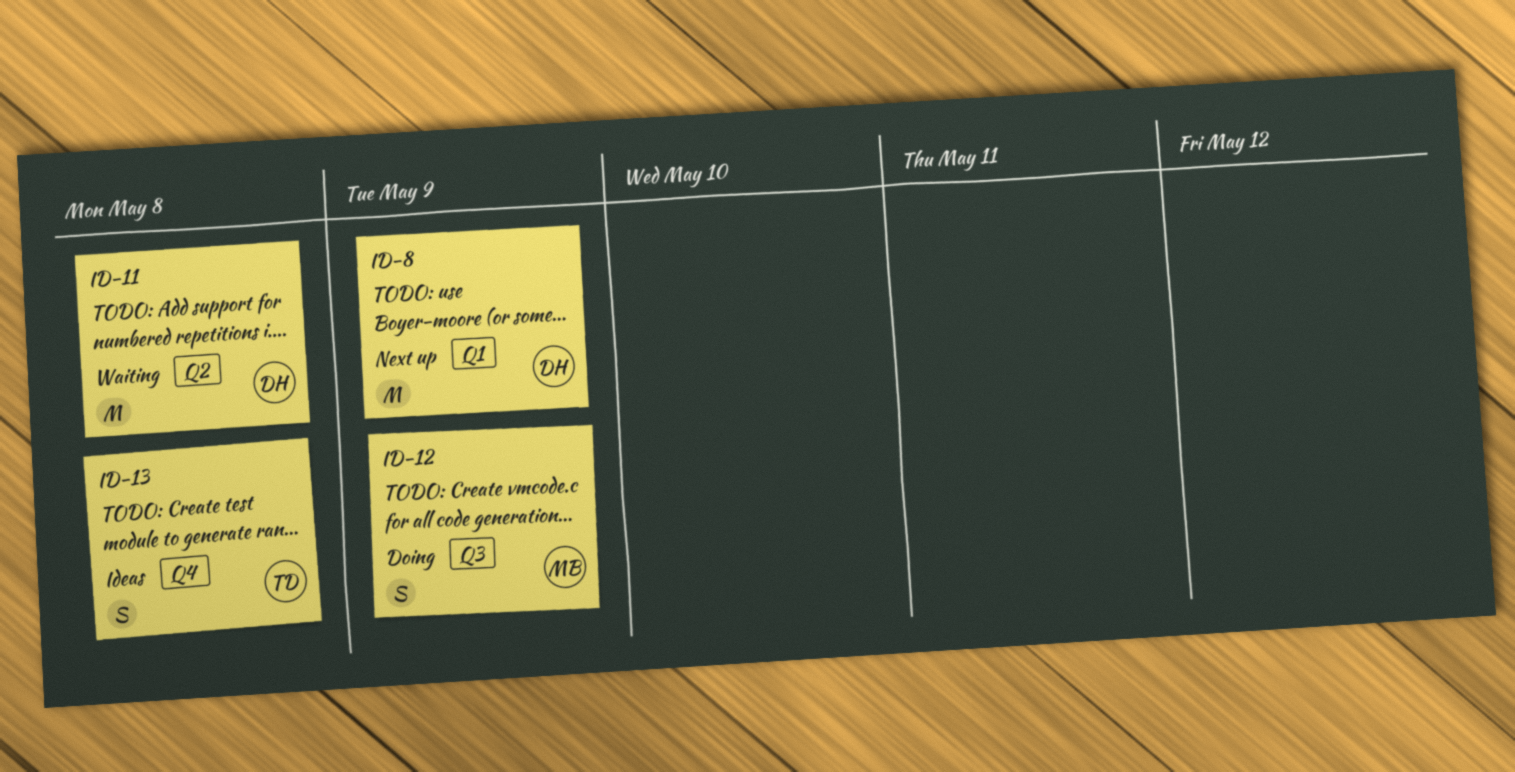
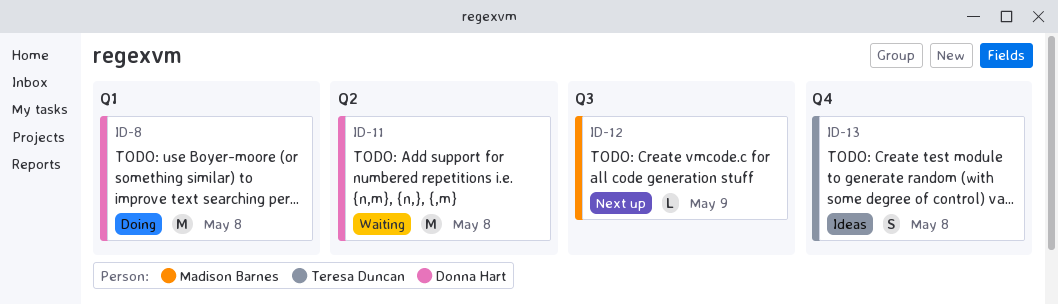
ID-8, status: Next up -> Doing
ID-8, due: May 9 -> May 8
ID-12, status: Doing -> Next up
ID-12, estimate: S -> L

